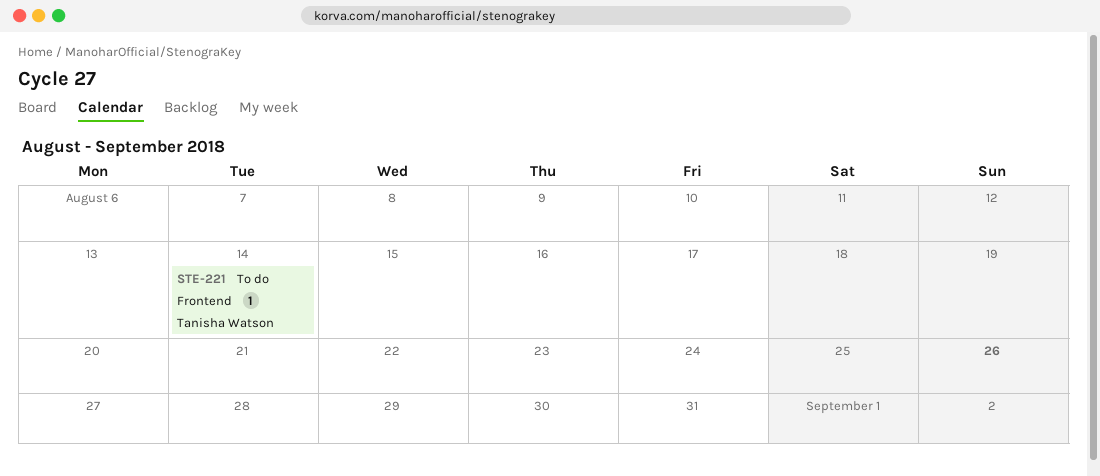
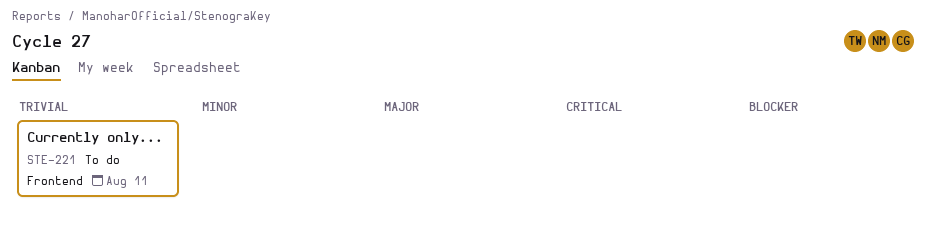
STE-221, due: Aug 14 -> Aug 11

